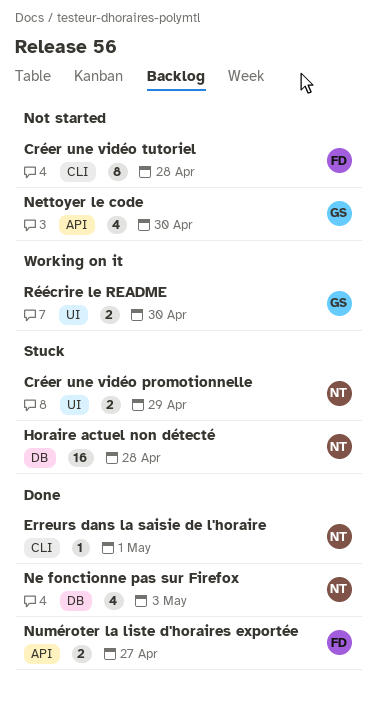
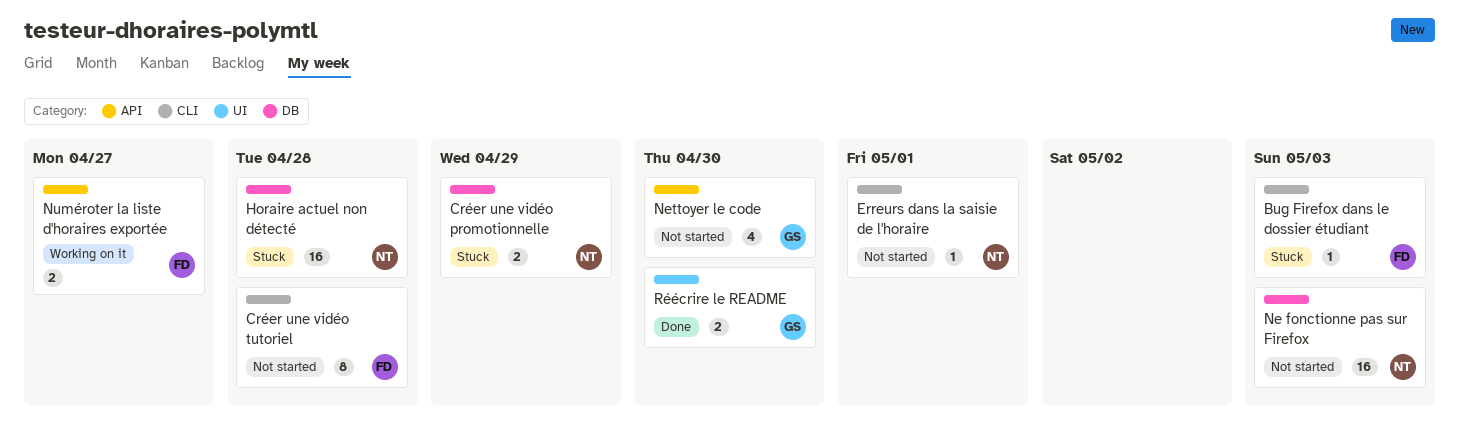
Bug Firefox dans le dossier étudiant: none -> present
Créer une vidéo promotionnelle, label: UI -> DB
Erreurs dans la saisie de l'horaire, status: Done -> Not started
Ne fonctionne pas sur Firefox, status: Done -> Not started
Ne fonctionne pas sur Firefox, estimate: 4 -> 16
Numéroter la liste d'horaires exportée, status: Done -> Working on it
Réécrire le README, status: Working on it -> Done

